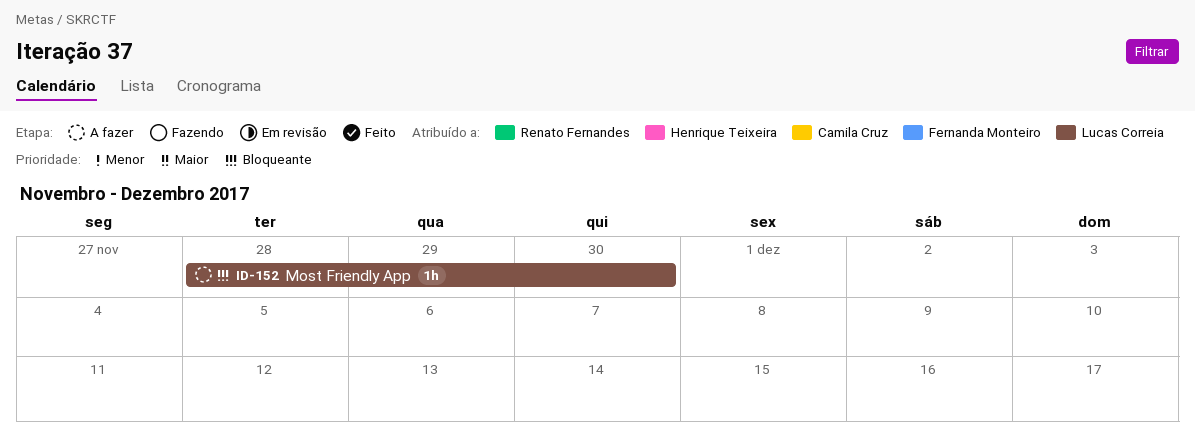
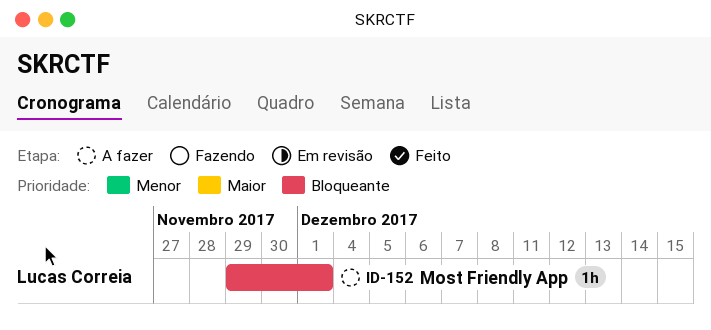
ID-152, start: Nov 28 -> Nov 29
ID-152, due: Nov 30 -> Dec 1

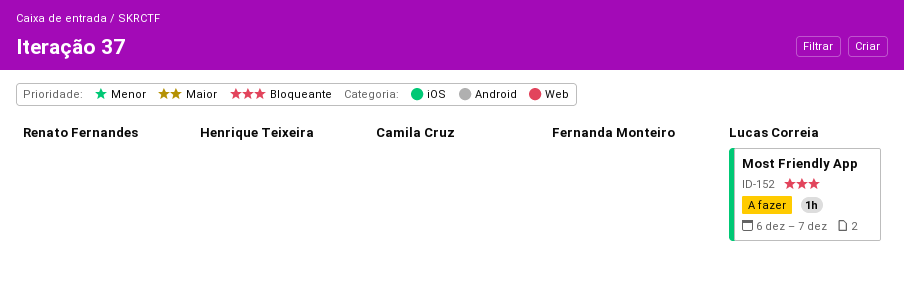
ID-152, start: Nov 29 -> Dec 6
ID-152, due: Dec 1 -> Dec 7

